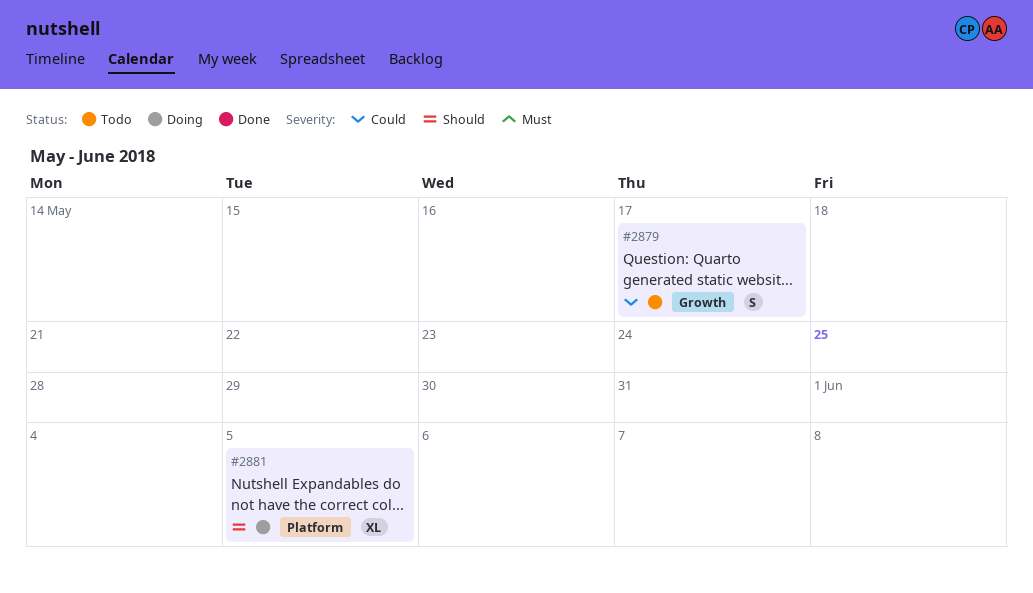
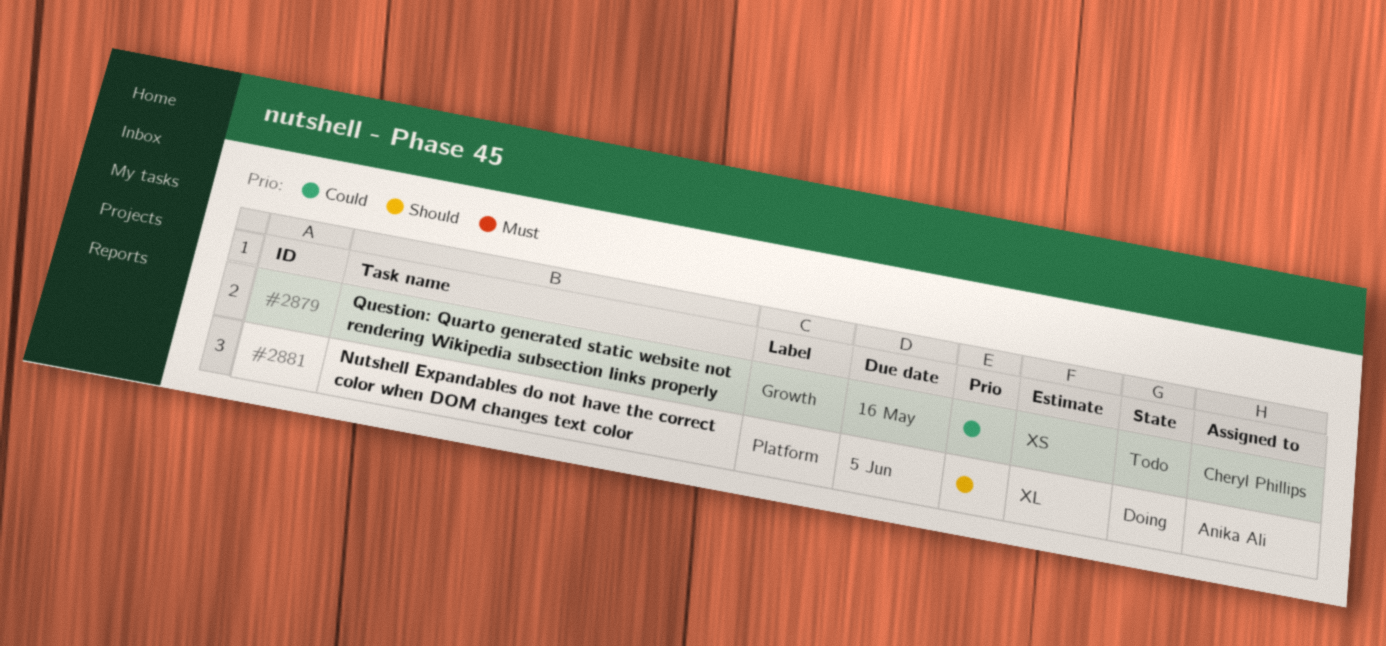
#2879, estimate: S -> XS
#2879, due: May 17 -> May 16

